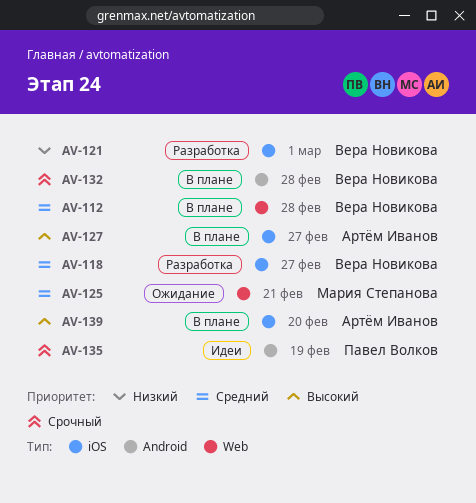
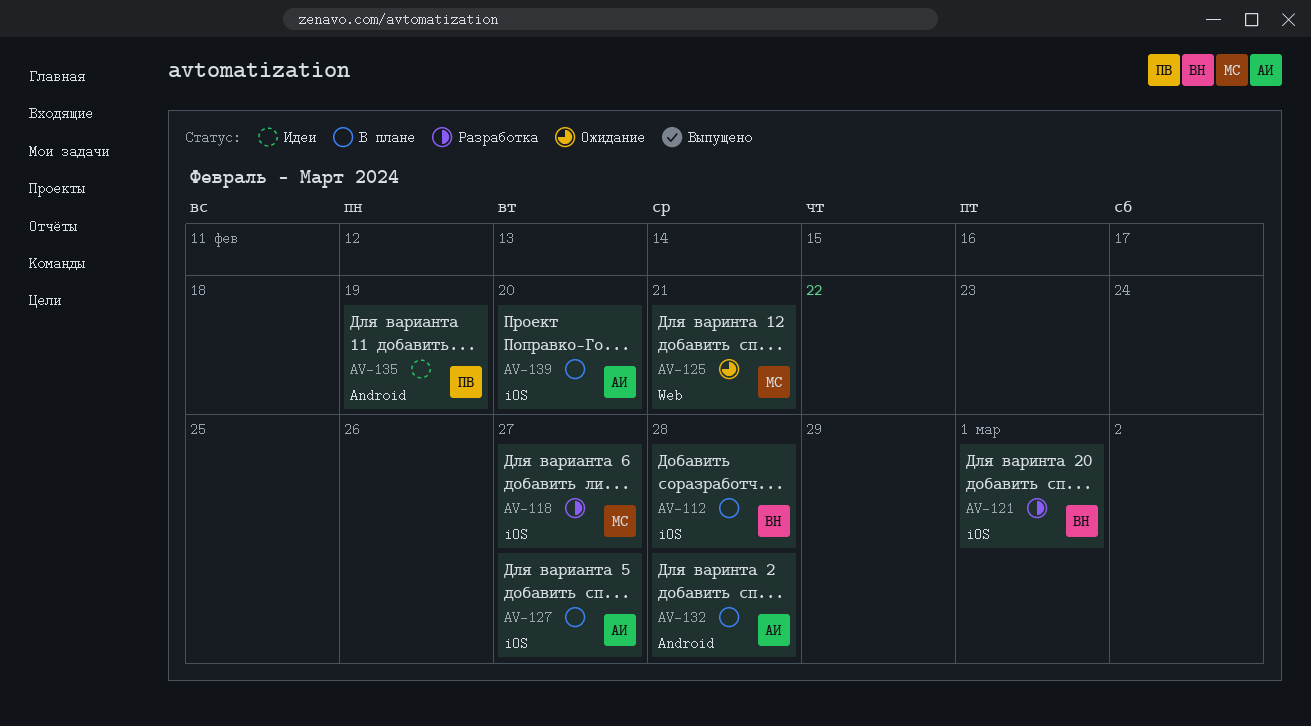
AV-112, label: Web -> iOS
AV-118, owner: Вера Новикова -> Мария Степанова
AV-132, owner: Вера Новикова -> Артём Иванов

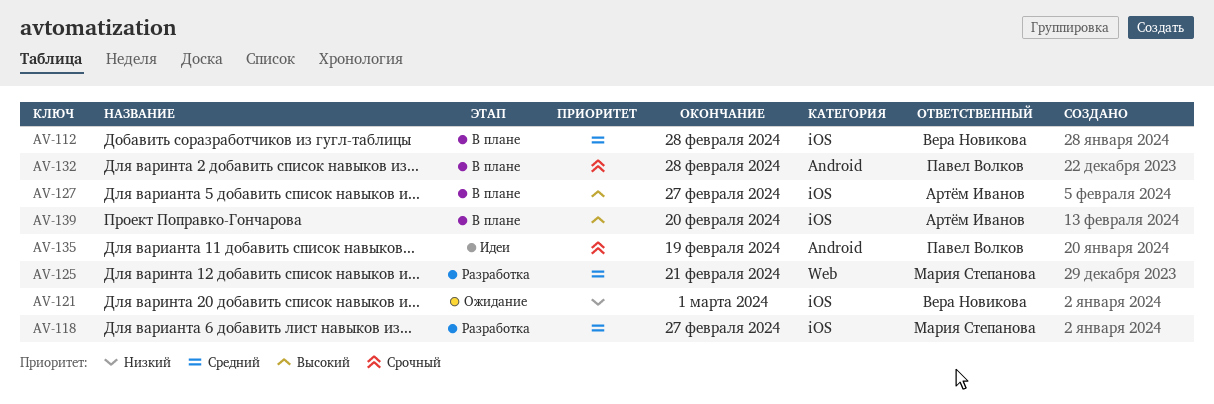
AV-121, status: Разработка -> Ожидание
AV-125, status: Ожидание -> Разработка
AV-132, owner: Артём Иванов -> Павел Волков

